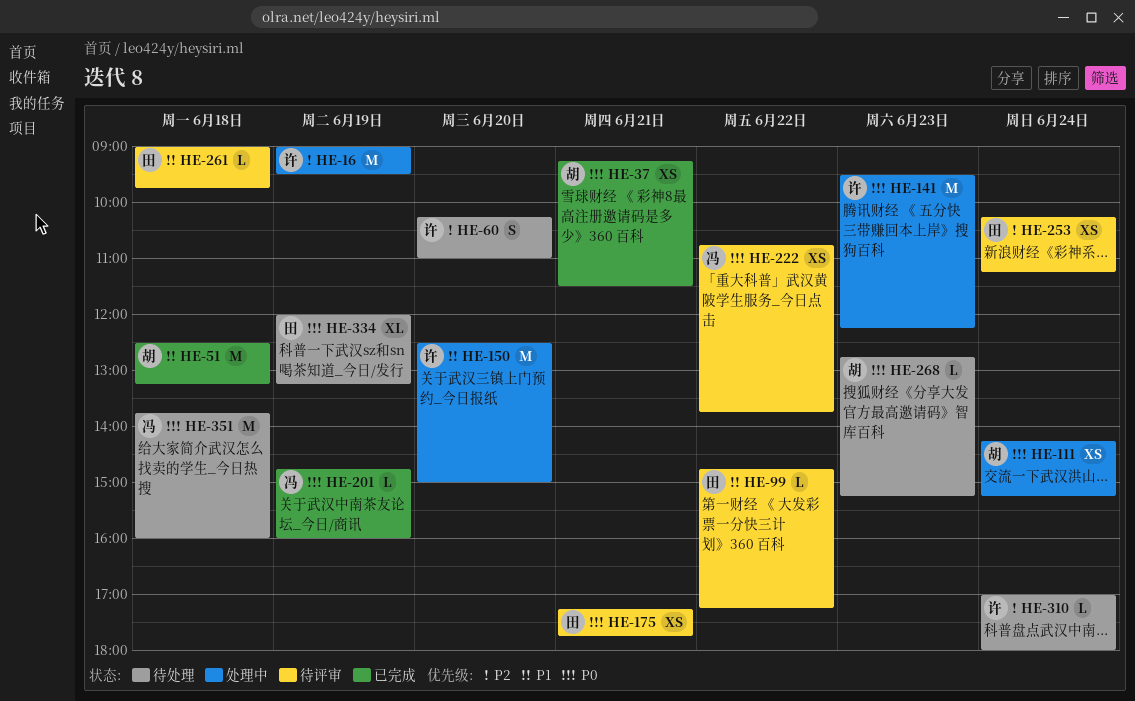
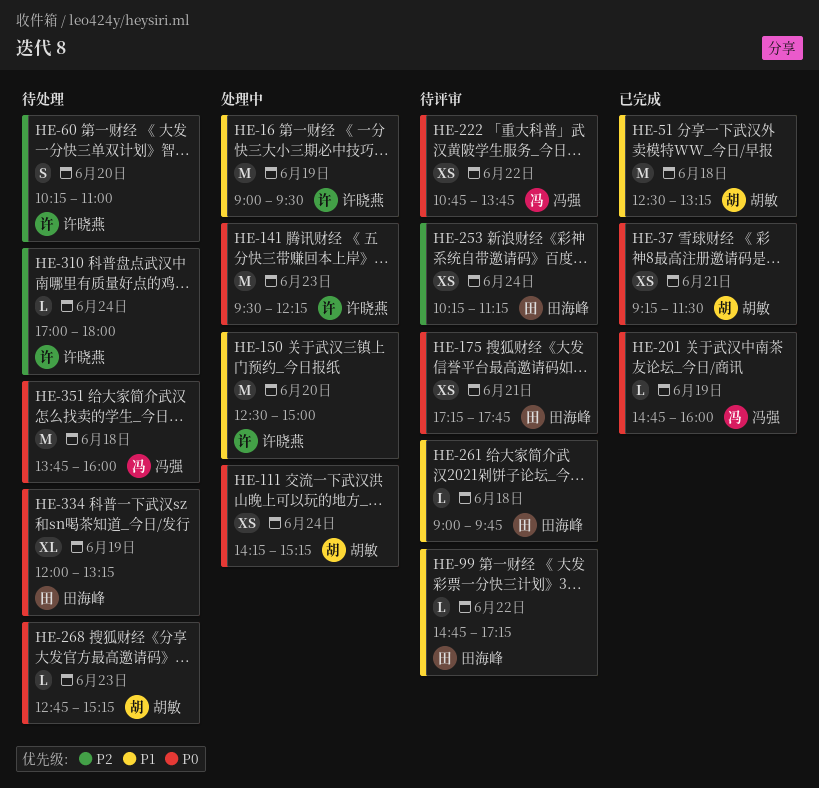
HE-16, priority: P2 -> P1

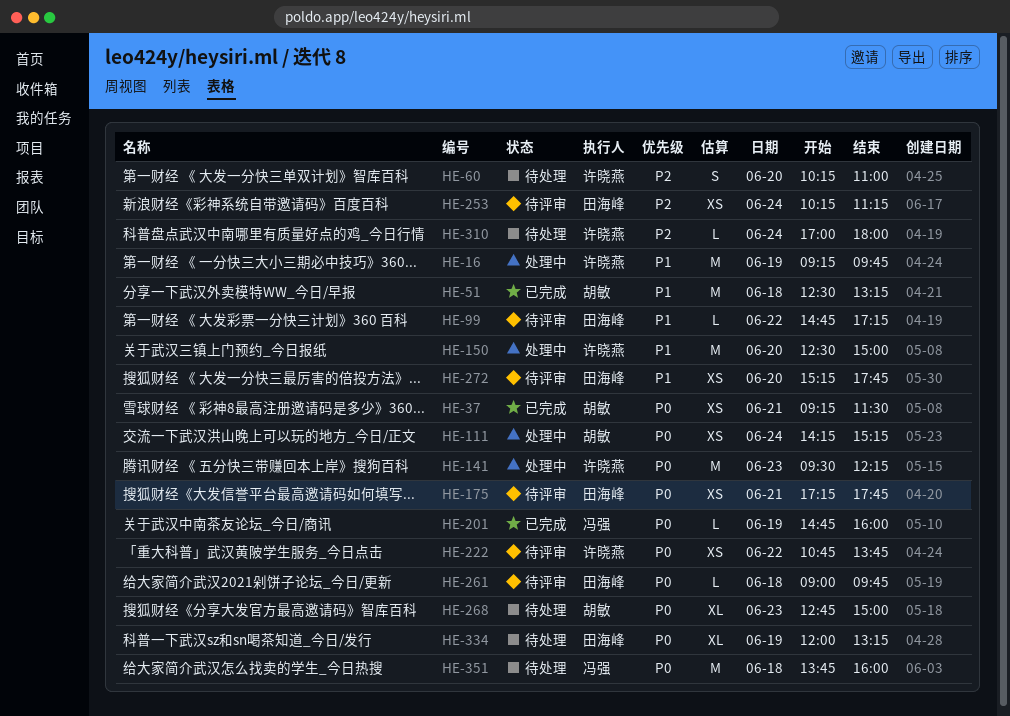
HE-16, begins: 09:00 -> 09:15
HE-16, ends: 09:30 -> 09:45
HE-222, owner: 冯强 -> 许晓燕
HE-261, priority: P1 -> P0
HE-268, estimate: L -> XL
HE-268, ends: 15:15 -> 15:00
HE-272: none -> present

